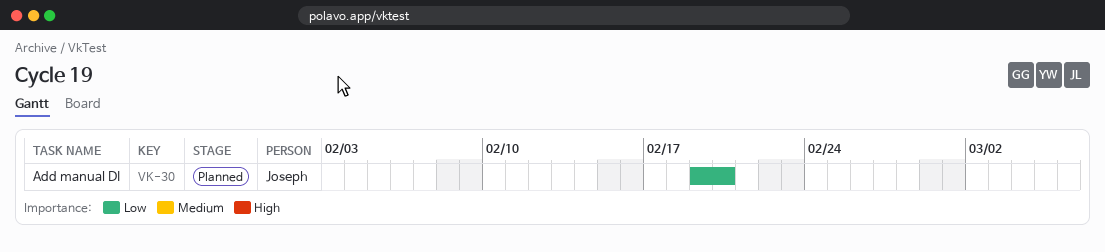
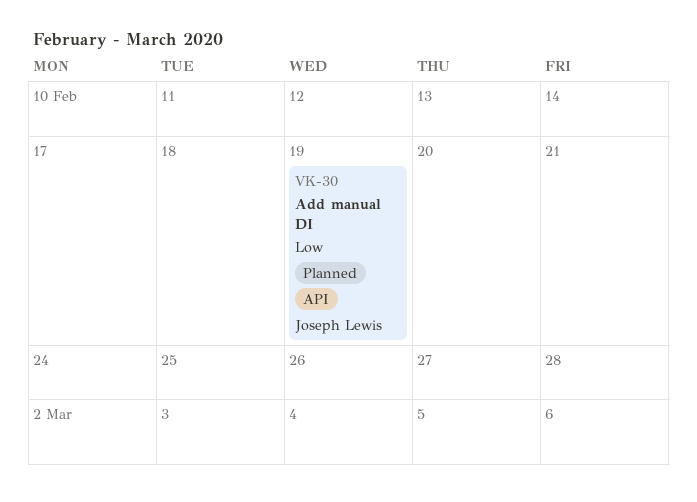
VK-30, due: Feb 20 -> Feb 19

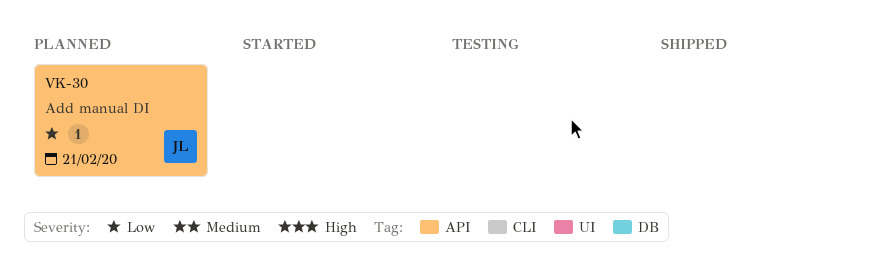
VK-30, due: Feb 19 -> Feb 21

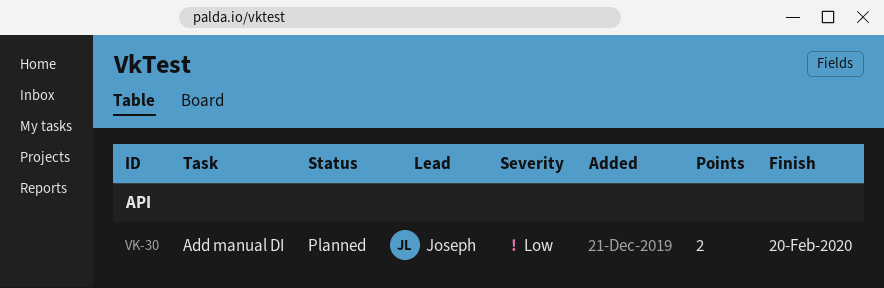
VK-30, estimate: 1 -> 2
VK-30, due: Feb 21 -> Feb 20

